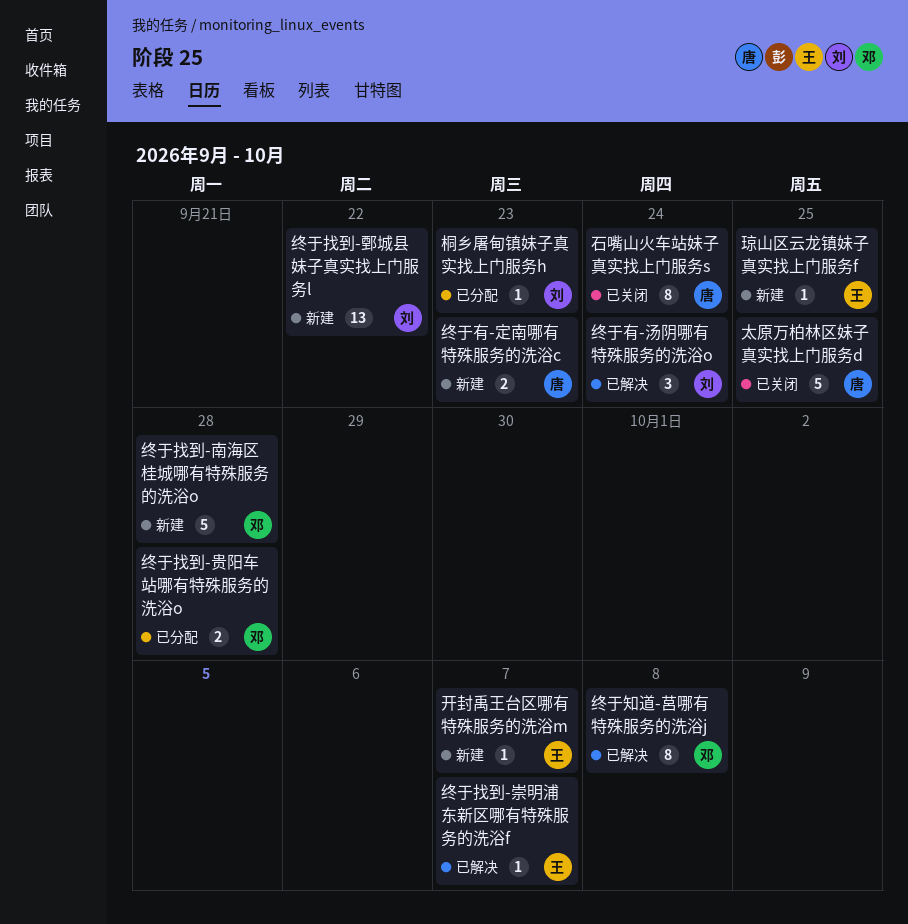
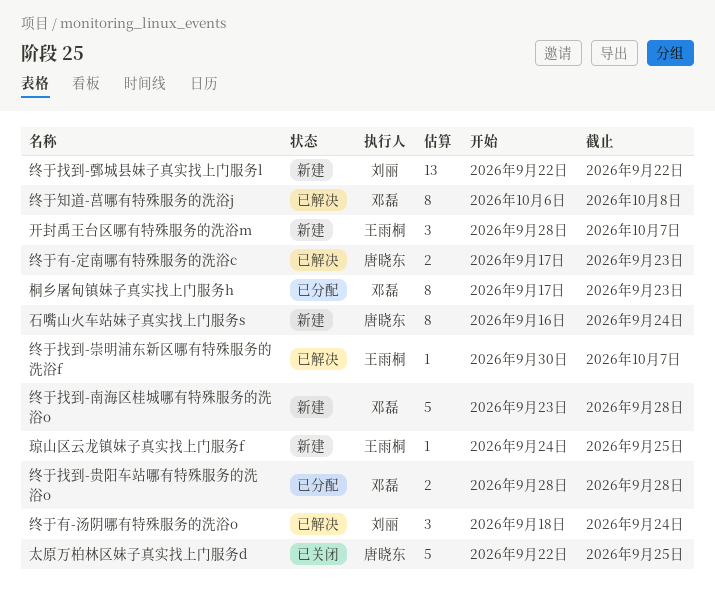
开封禹王台区哪有特殊服务的洗浴m, estimate: 1 -> 3
桐乡屠甸镇妹子真实找上门服务h, owner: 刘丽 -> 邓磊
桐乡屠甸镇妹子真实找上门服务h, estimate: 1 -> 8
石嘴山火车站妹子真实找上门服务s, status: 已关闭 -> 新建
终于有-定南哪有特殊服务的洗浴c, status: 新建 -> 已解决

